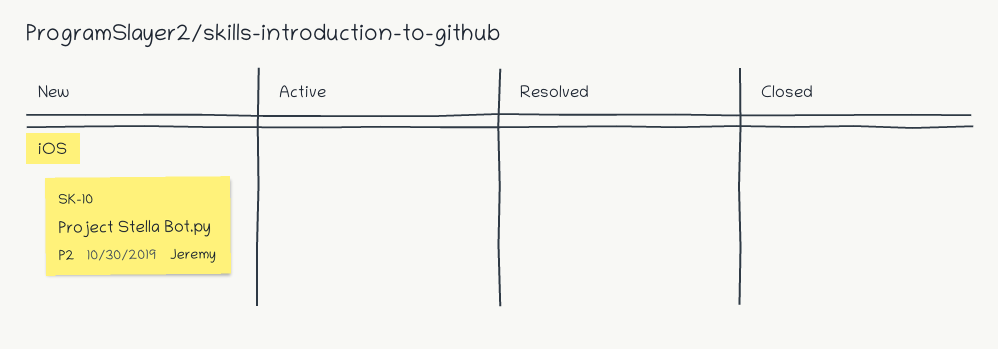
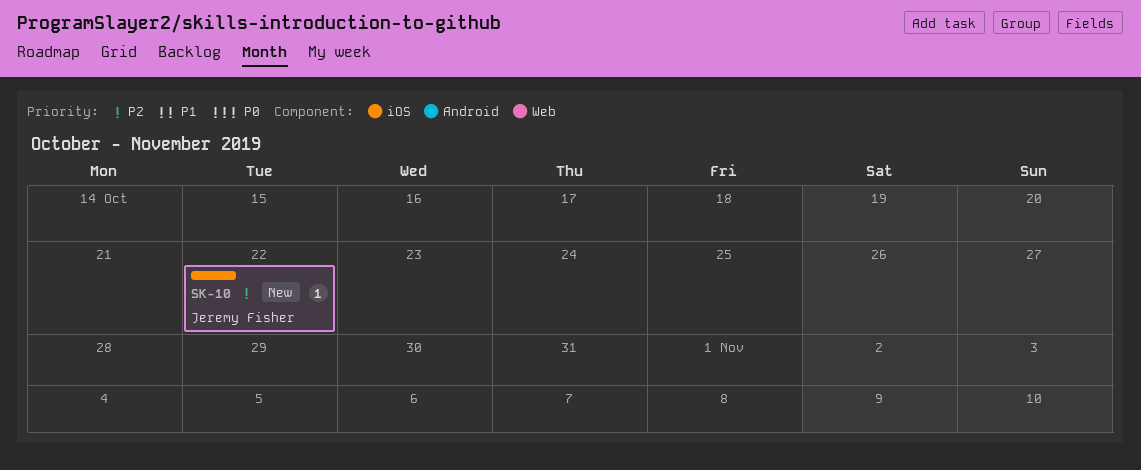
SK-10, due: Oct 30 -> Oct 22

